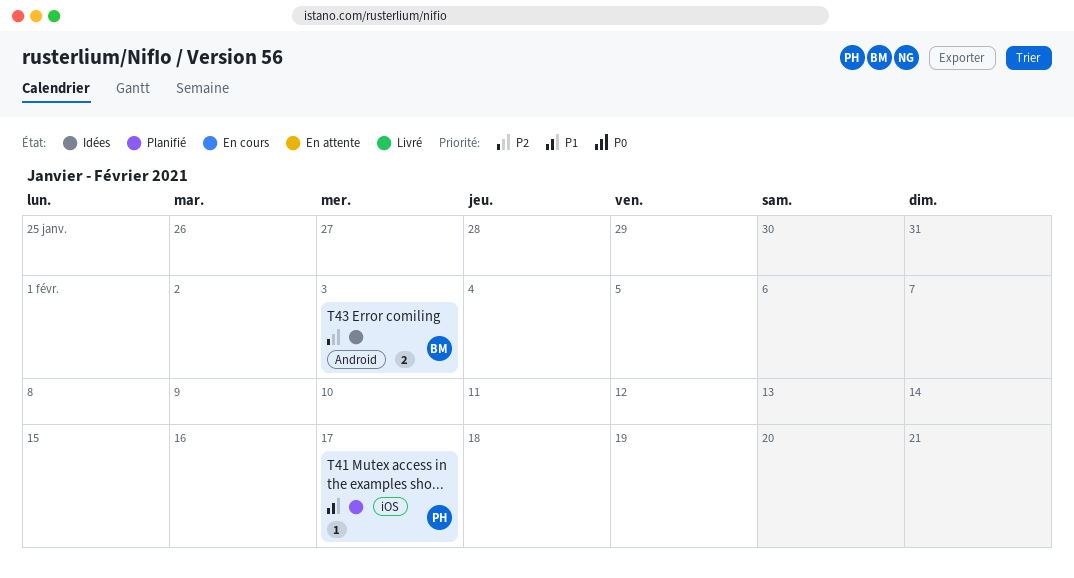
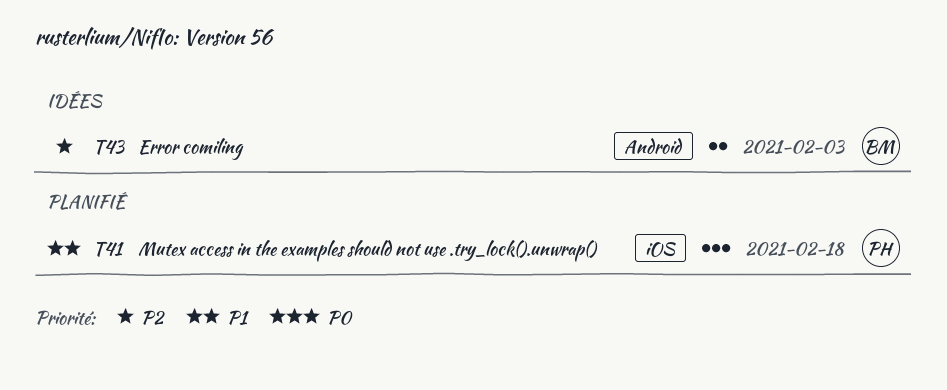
T41, estimate: 1 -> 3
T41, due: Feb 17 -> Feb 18

